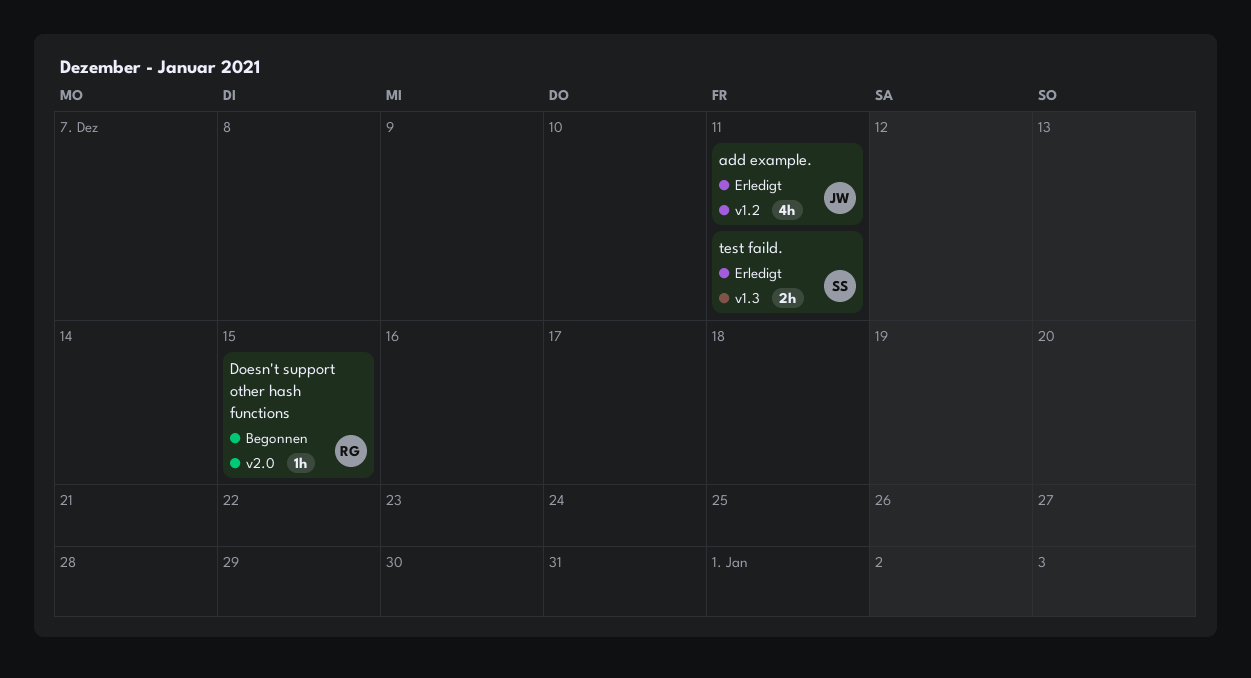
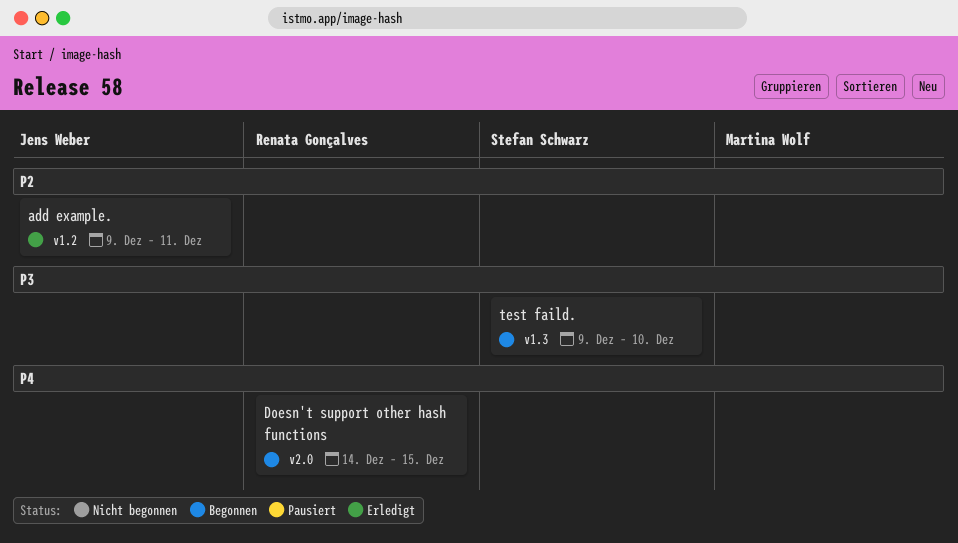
test faild., status: Erledigt -> Begonnen
test faild., due: Dec 11 -> Dec 10

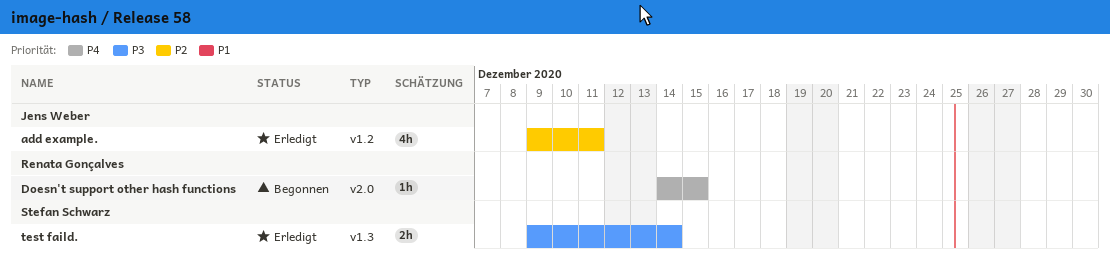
test faild., status: Begonnen -> Erledigt
test faild., due: Dec 10 -> Dec 14

